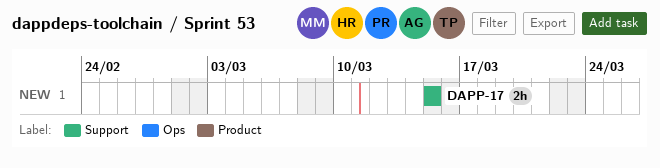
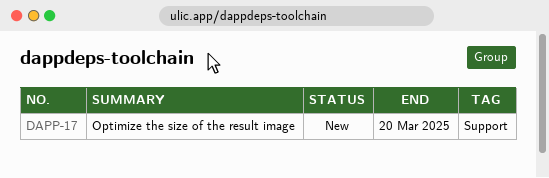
DAPP-17, due: Mar 15 -> Mar 20

